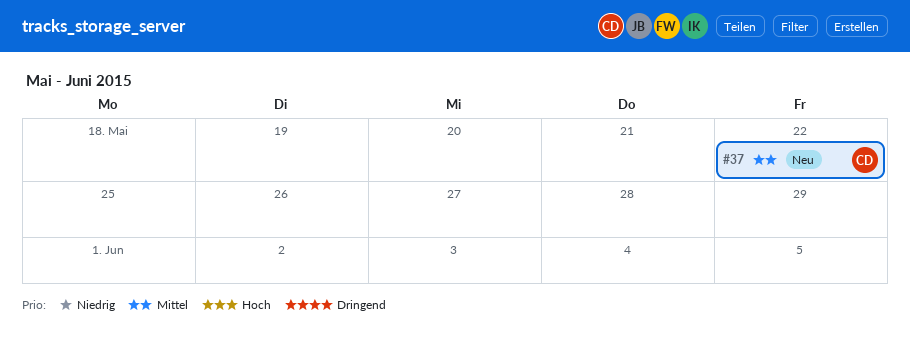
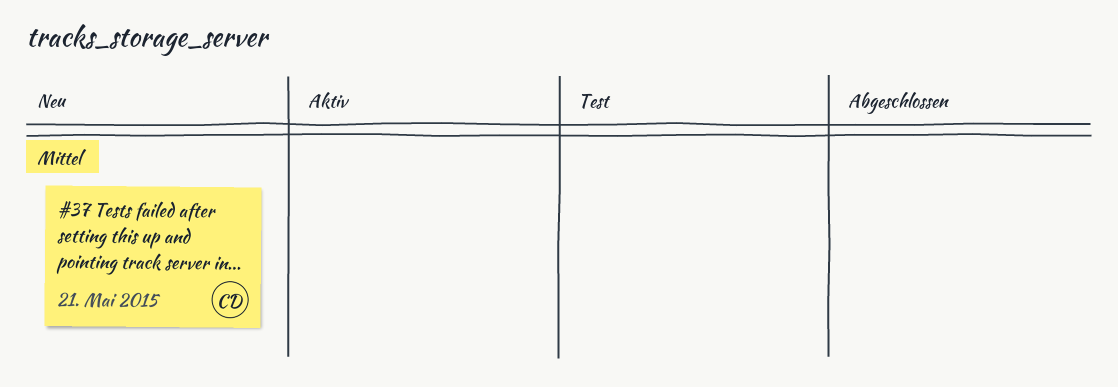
#37, due: May 22 -> May 21

